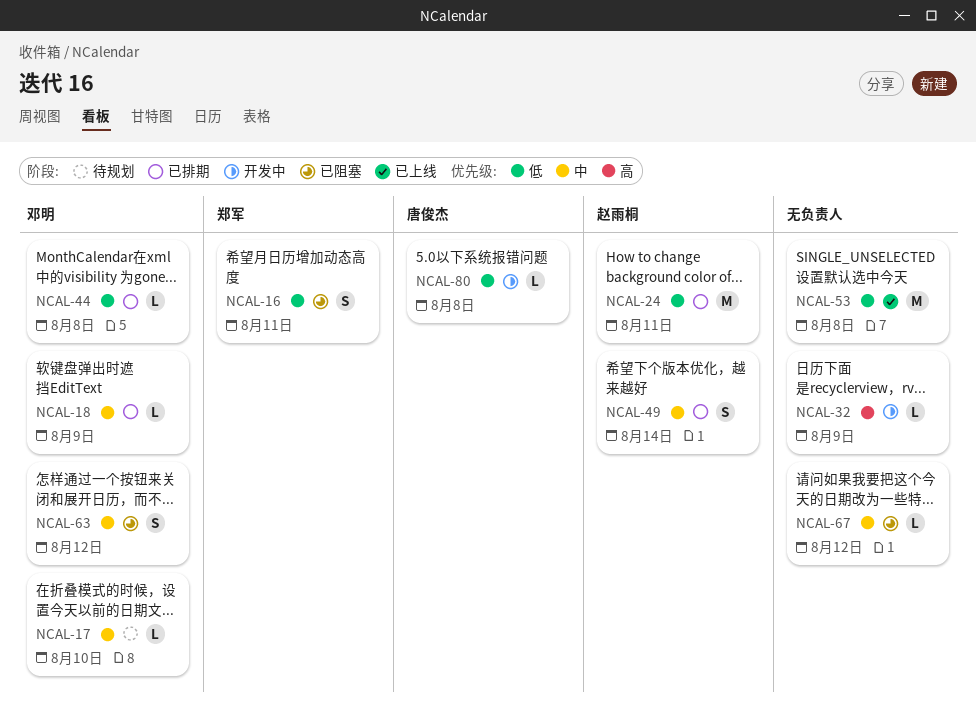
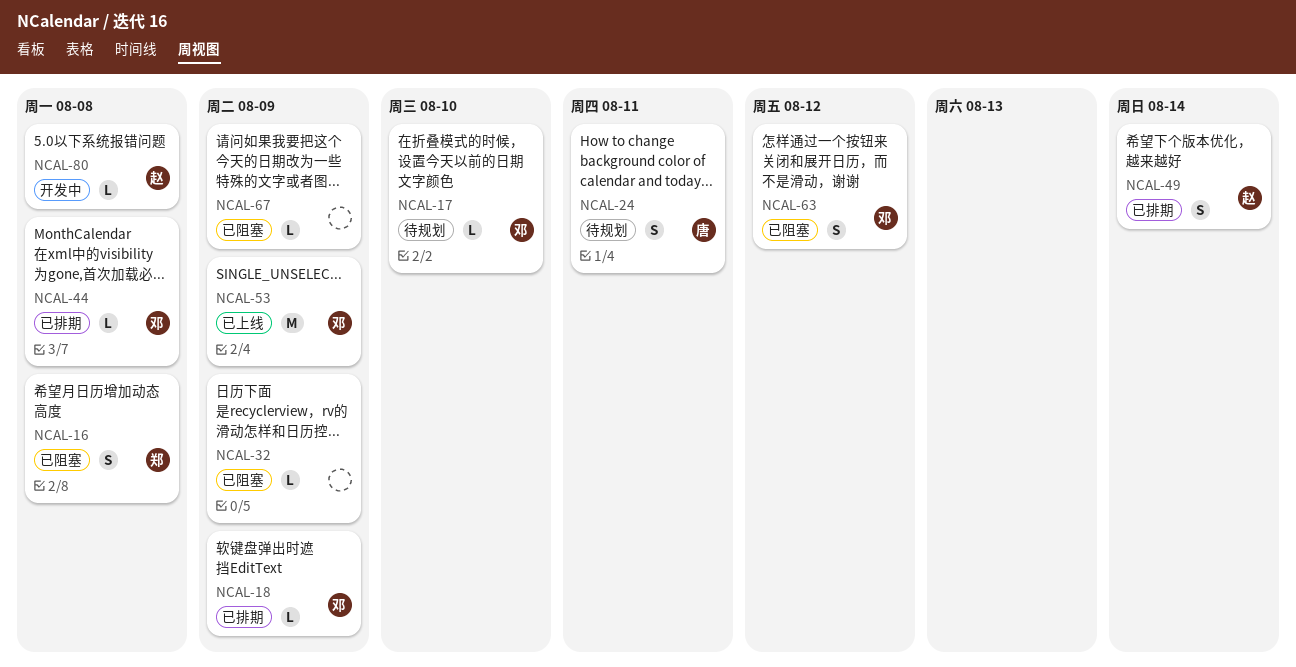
NCAL-16, due: Aug 11 -> Aug 8
NCAL-24, status: 已排期 -> 待规划
NCAL-24, owner: 赵雨桐 -> 唐俊杰
NCAL-24, estimate: M -> S
NCAL-32, status: 开发中 -> 已阻塞
NCAL-53, owner: none -> 邓明
NCAL-53, due: Aug 8 -> Aug 9
NCAL-67, due: Aug 12 -> Aug 9
NCAL-80, owner: 唐俊杰 -> 赵雨桐

